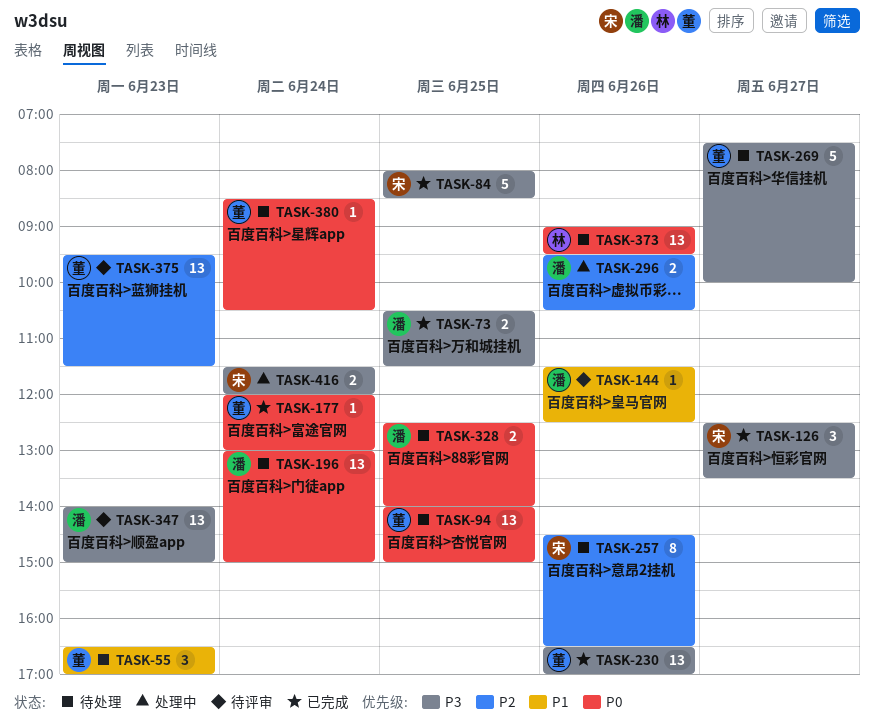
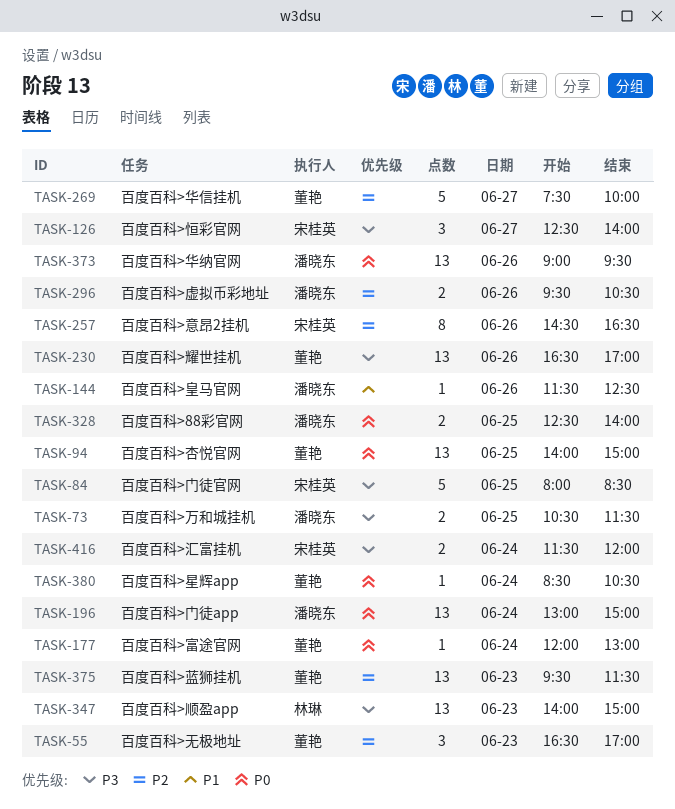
TASK-55, priority: P1 -> P2
TASK-126, ends: 13:30 -> 14:00
TASK-269, priority: P3 -> P2
TASK-347, owner: 潘晓东 -> 林琳
TASK-373, owner: 林琳 -> 潘晓东

